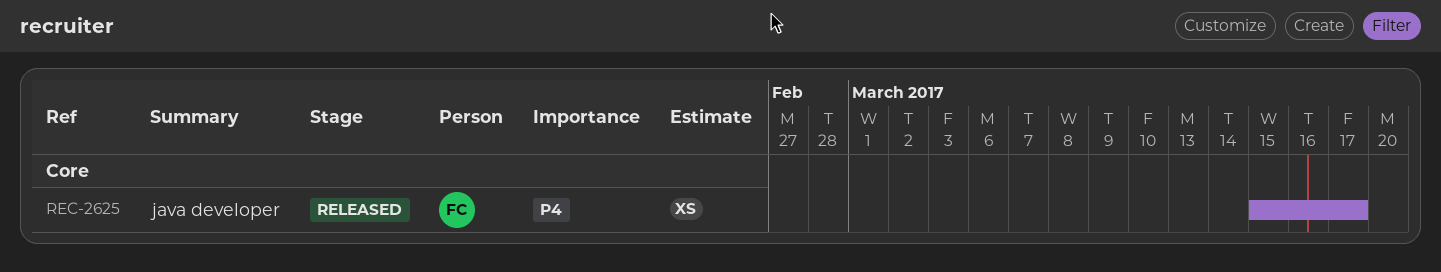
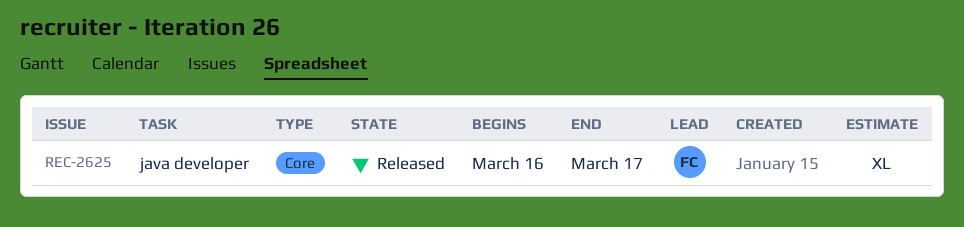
REC-2625, estimate: XS -> XL
REC-2625, start: Mar 15 -> Mar 16

